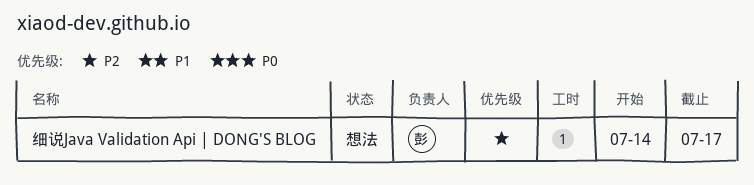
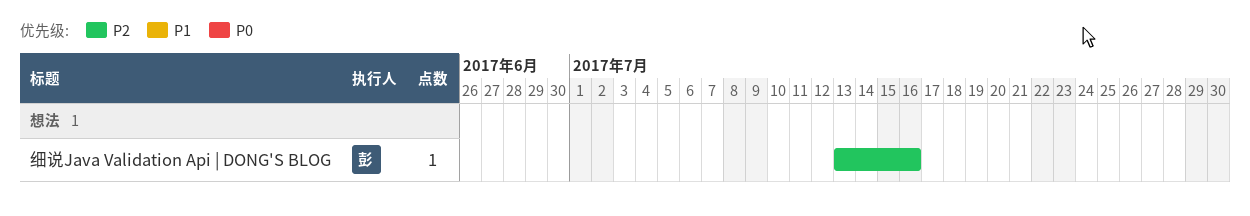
细说Java Validation Api | DONG'S BLOG, start: Jul 14 -> Jul 13
细说Java Validation Api | DONG'S BLOG, due: Jul 17 -> Jul 16

